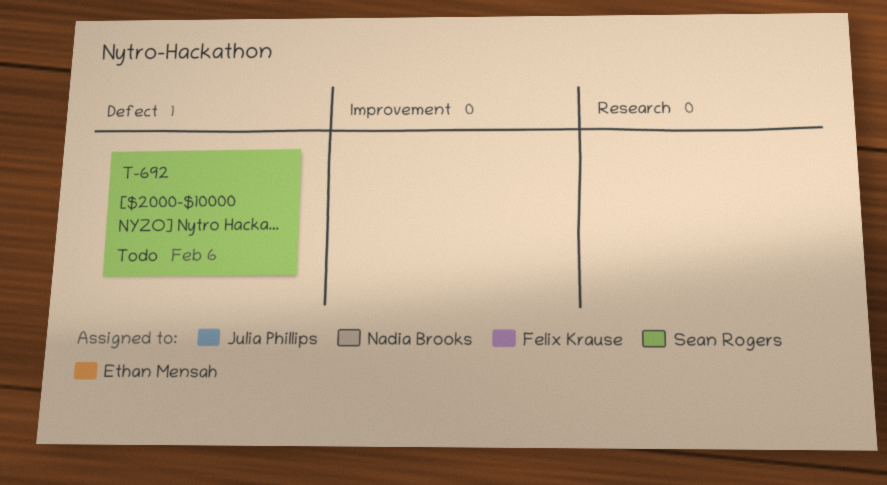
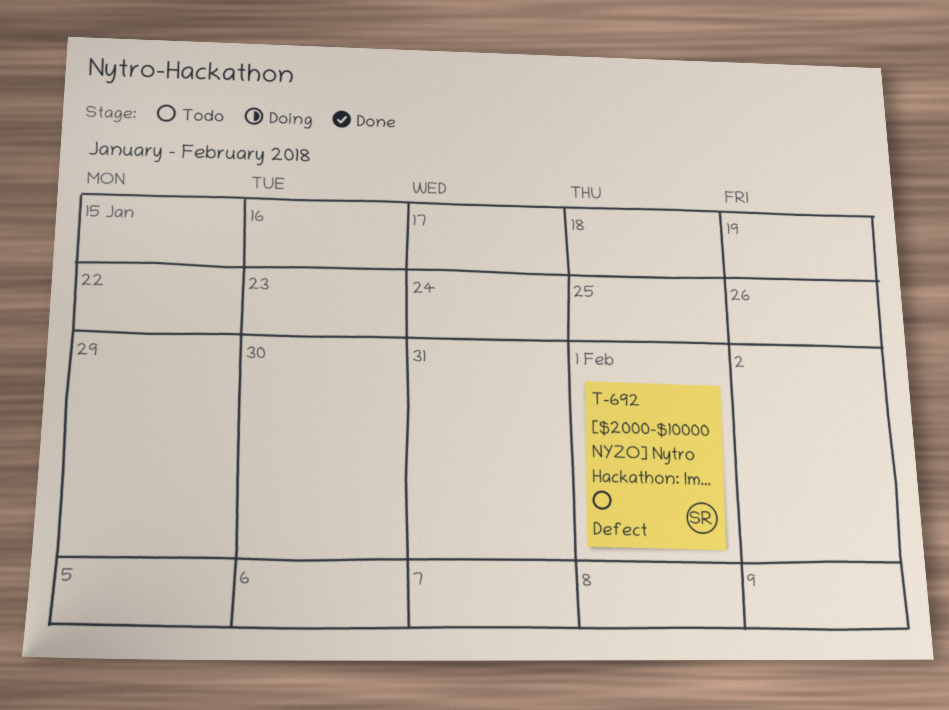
T-692, due: Feb 6 -> Feb 1

